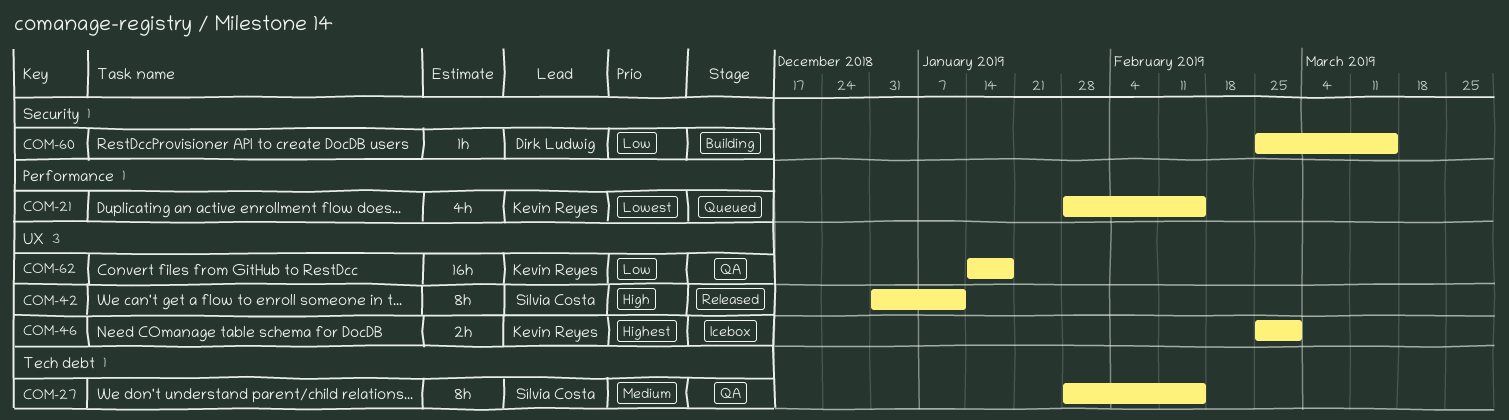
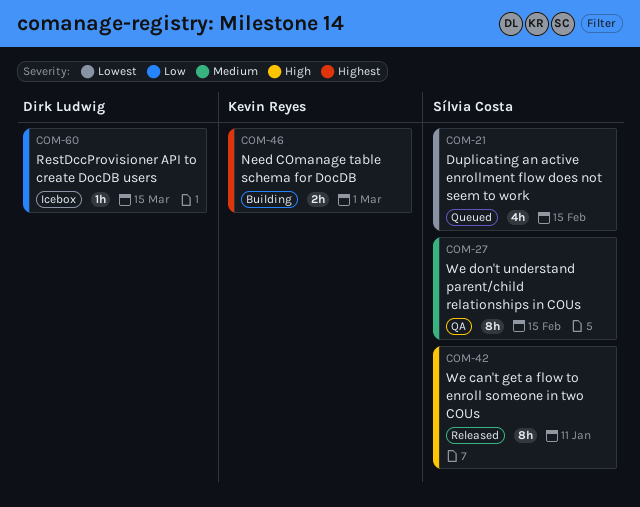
COM-21, owner: Kevin Reyes -> Sílvia Costa
COM-46, status: Icebox -> Building
COM-60, status: Building -> Icebox
COM-62: present -> none

